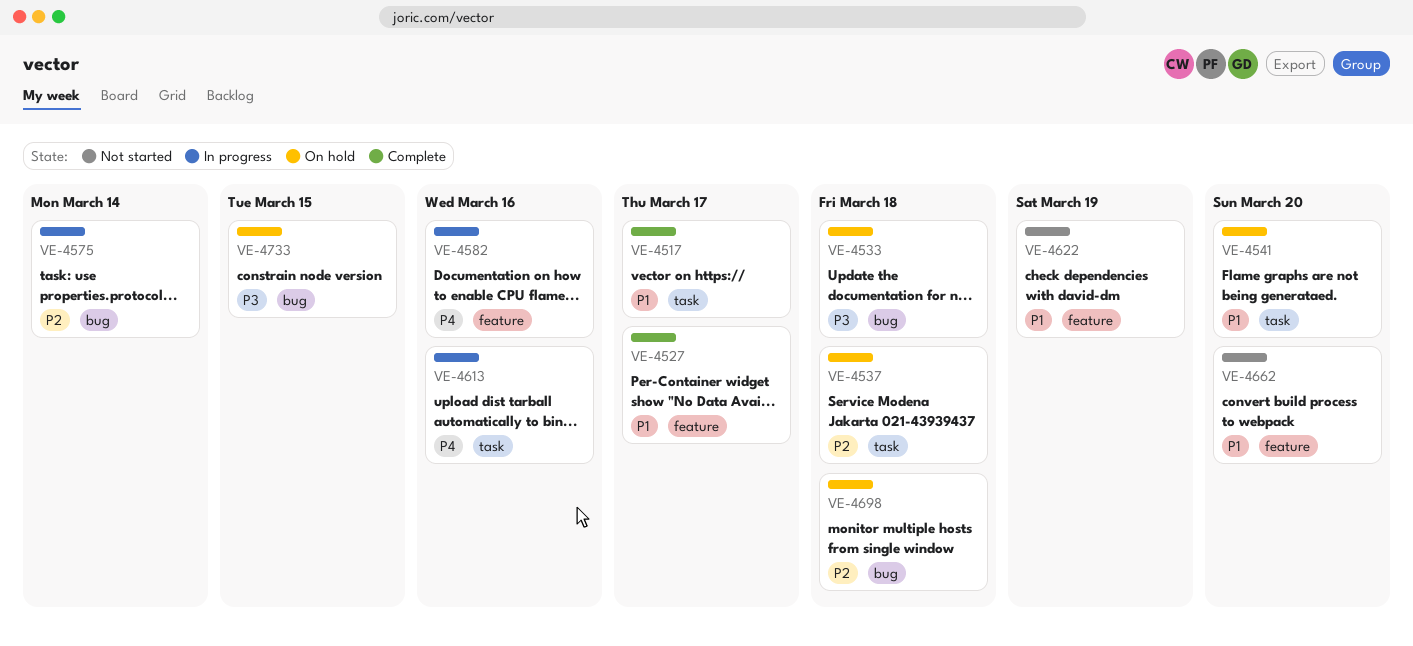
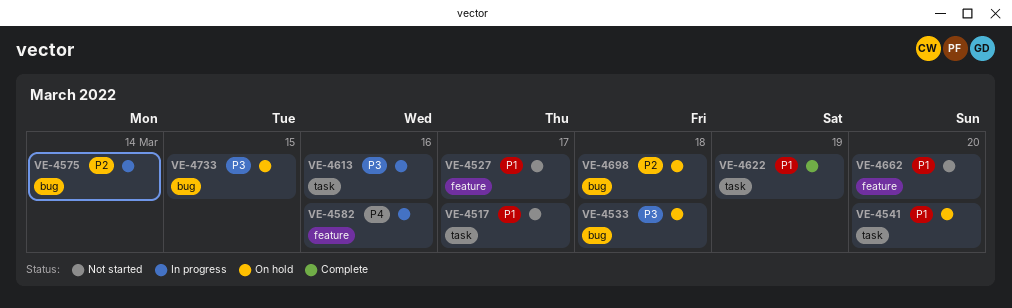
VE-4517, status: Complete -> Not started
VE-4527, status: Complete -> Not started
VE-4537: present -> none
VE-4613, priority: P4 -> P3
VE-4622, status: Not started -> Complete
VE-4622, label: feature -> task

